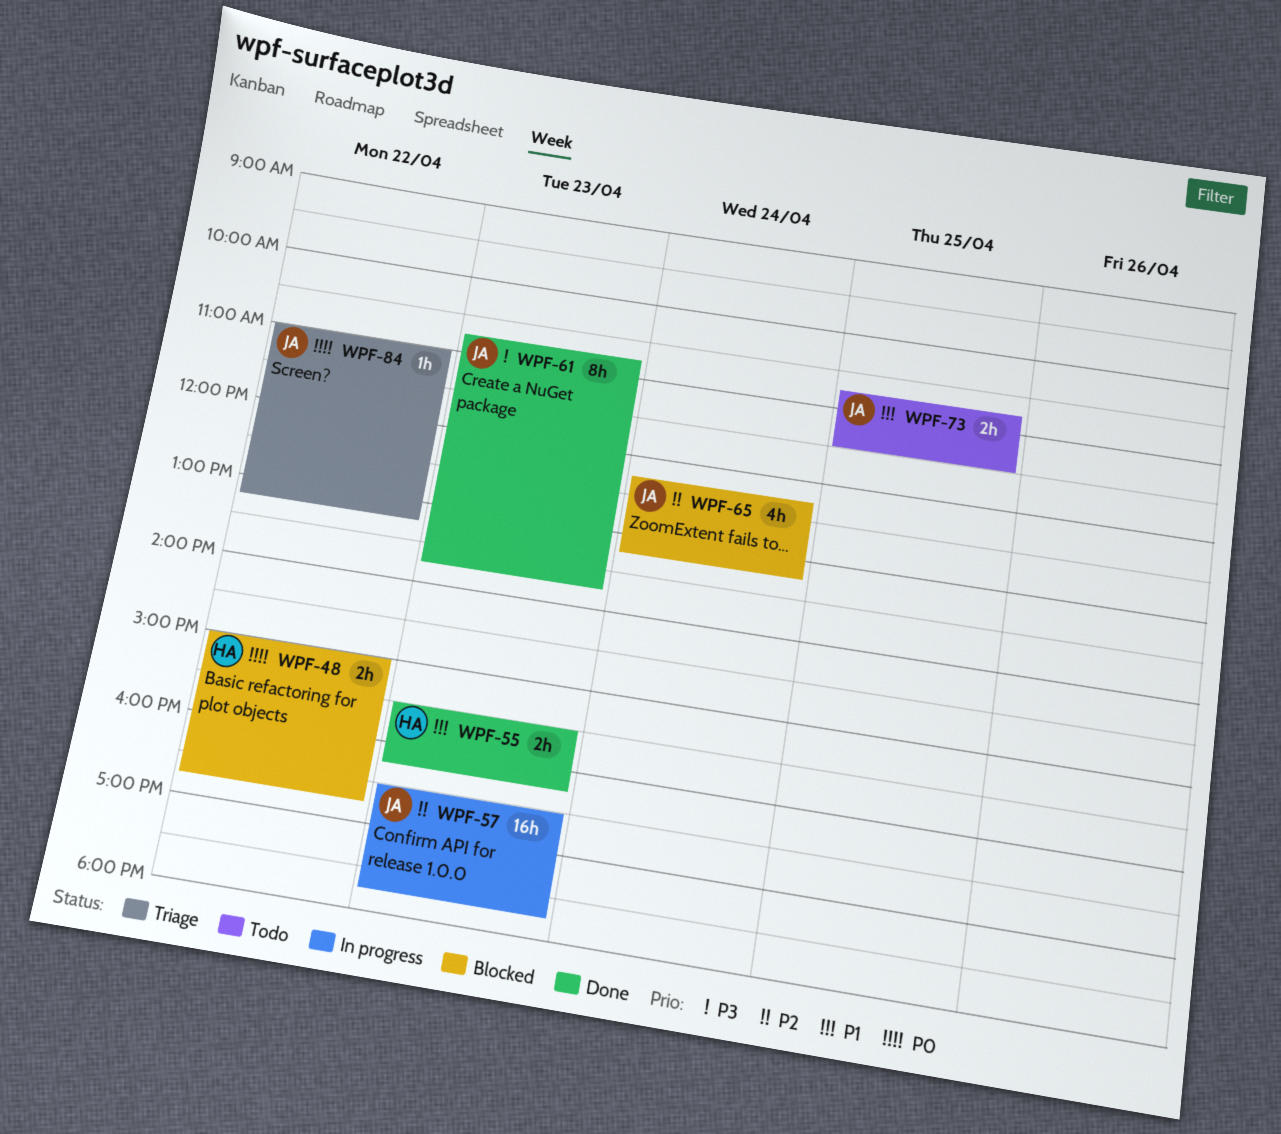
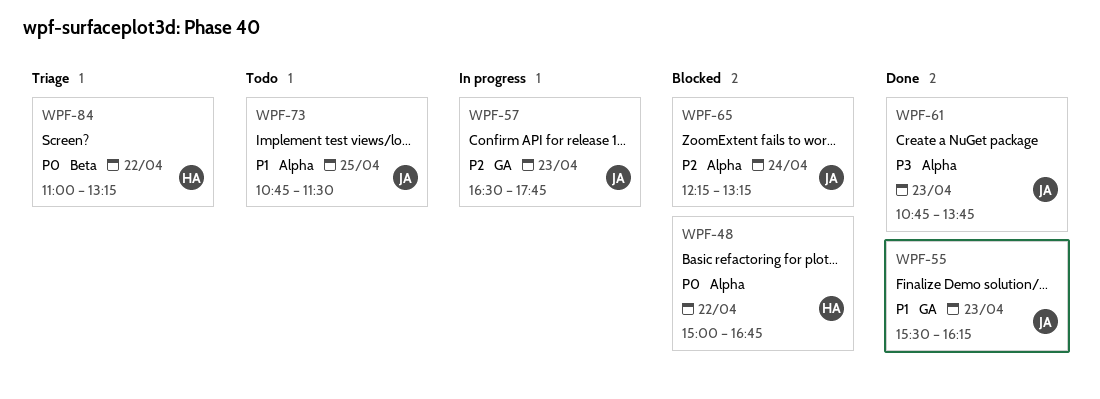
WPF-55, owner: HA -> JA
WPF-84, owner: JA -> HA

